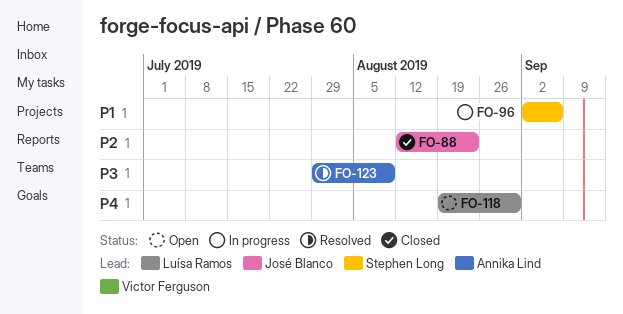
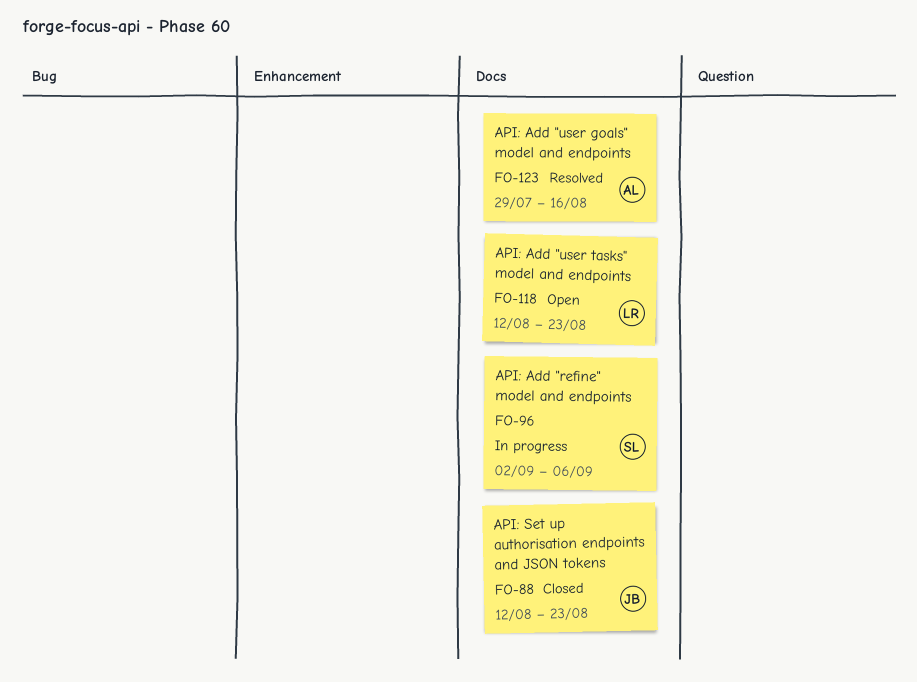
FO-118, start: Aug 19 -> Aug 12
FO-118, due: Aug 30 -> Aug 23
FO-123, due: Aug 9 -> Aug 16

